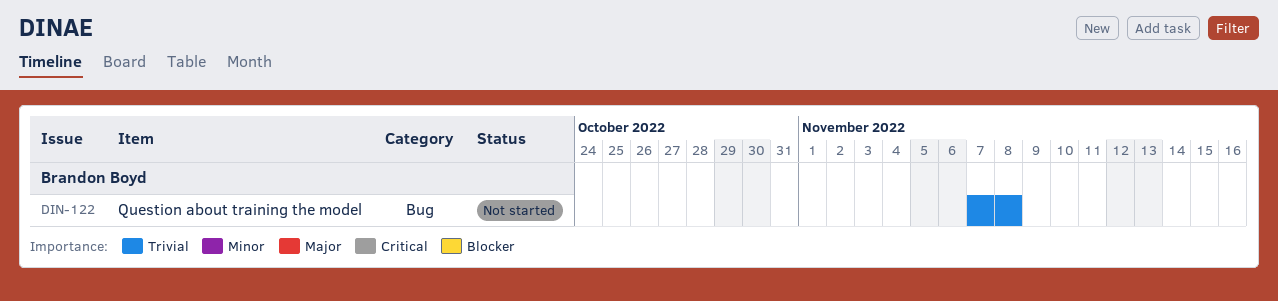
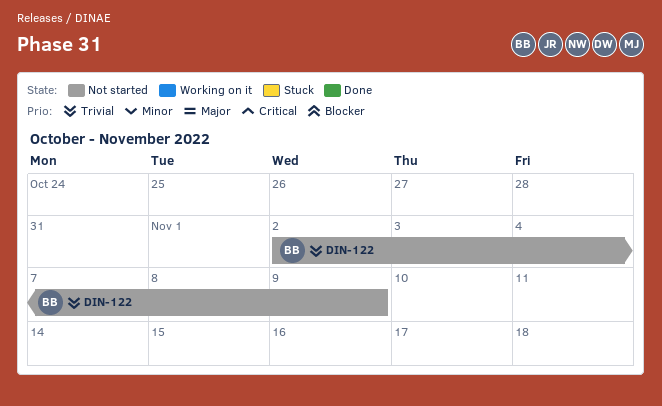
DIN-122, start: Nov 7 -> Nov 2
DIN-122, due: Nov 8 -> Nov 9

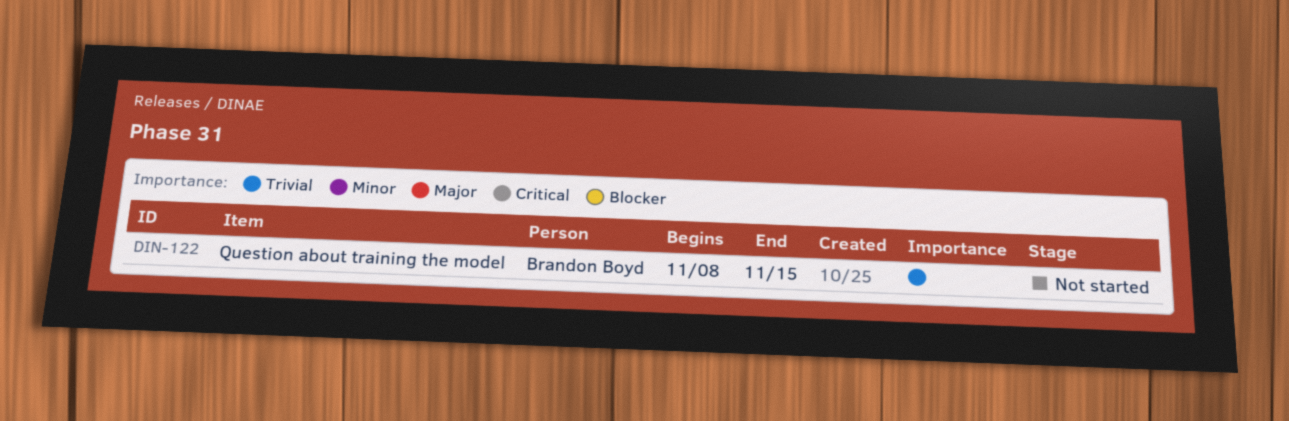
DIN-122, start: Nov 2 -> Nov 8
DIN-122, due: Nov 9 -> Nov 15

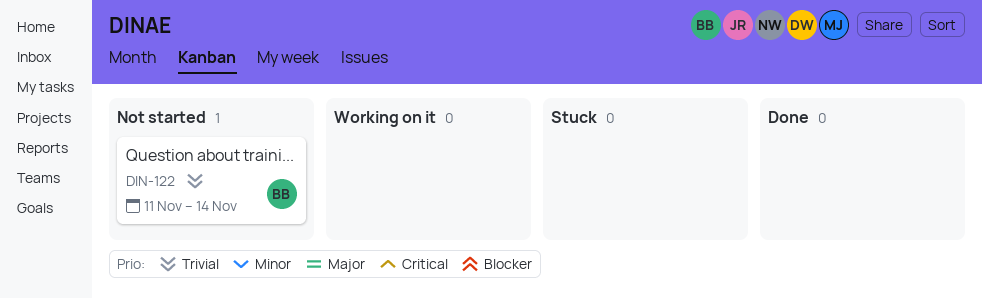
DIN-122, start: Nov 8 -> Nov 11
DIN-122, due: Nov 15 -> Nov 14

